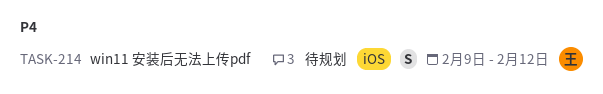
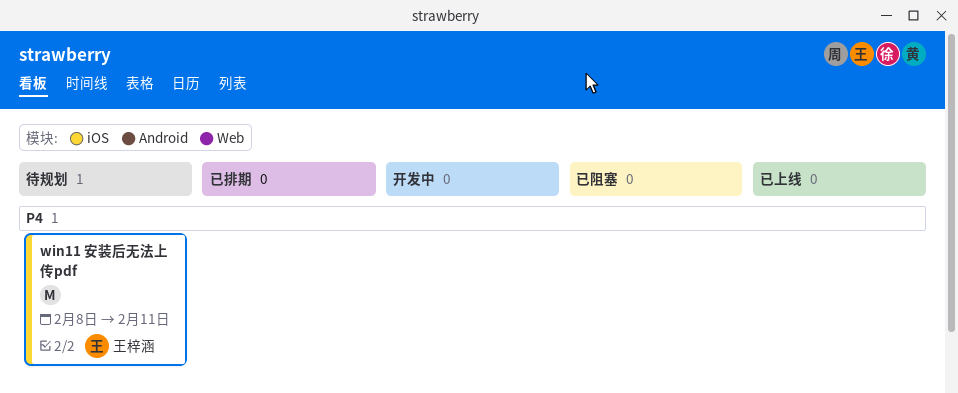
win11 安装后无法上传pdf, estimate: S -> M
win11 安装后无法上传pdf, start: Feb 9 -> Feb 8
win11 安装后无法上传pdf, due: Feb 12 -> Feb 11

